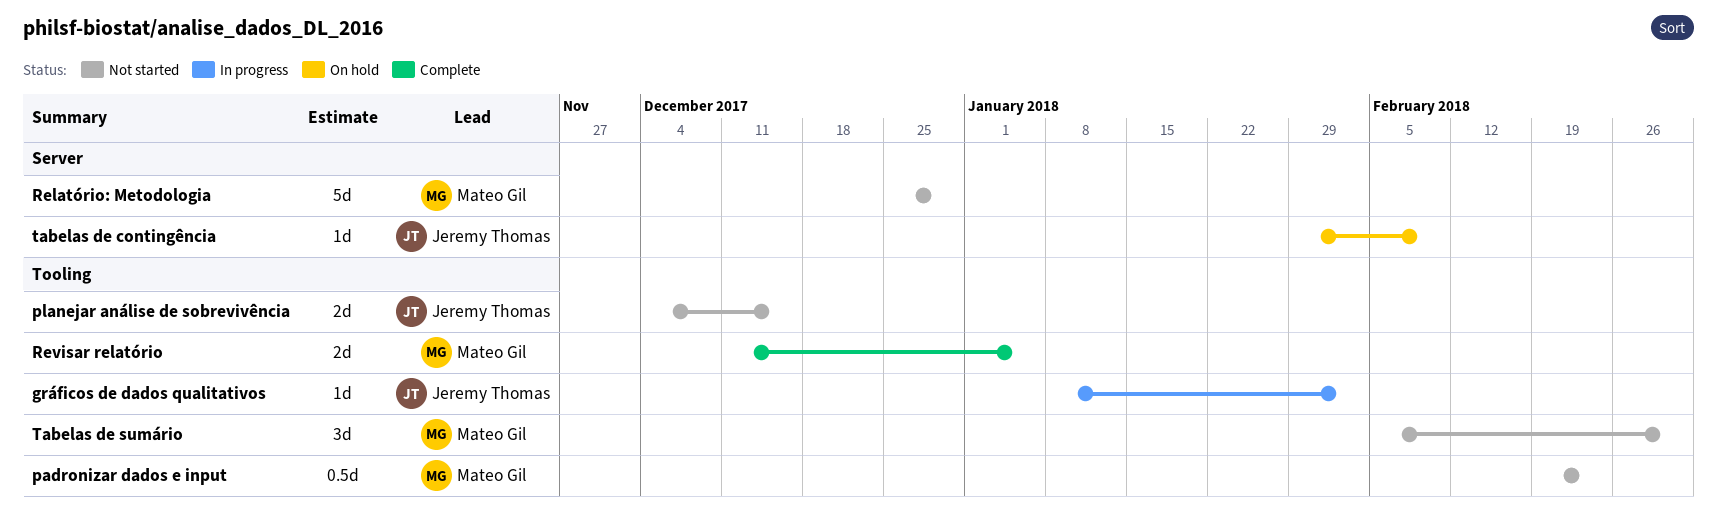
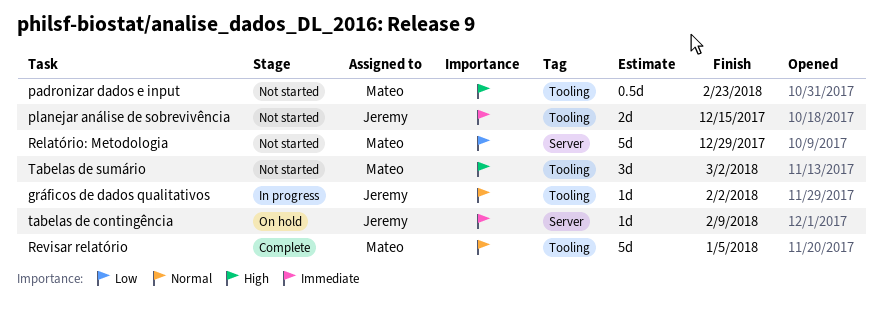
Revisar relatório, estimate: 2d -> 5d

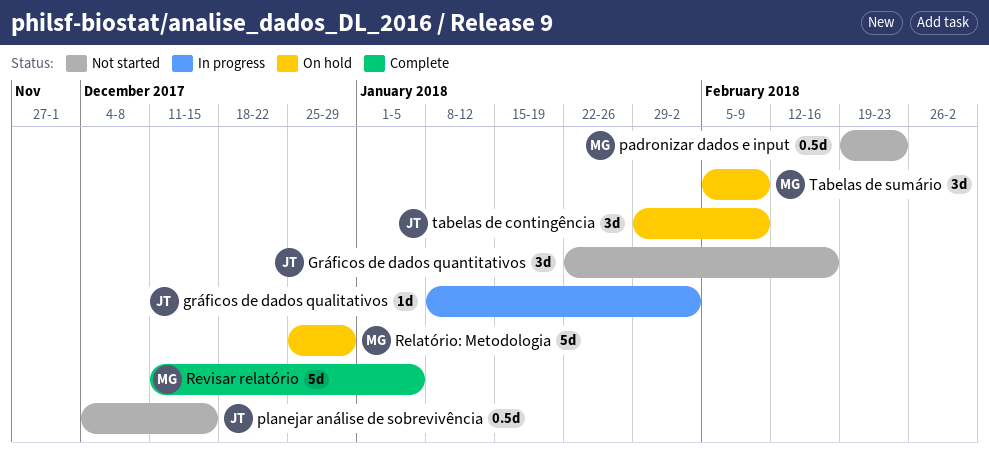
Gráficos de dados quantitativos: none -> present
planejar análise de sobrevivência, estimate: 2d -> 0.5d
Relatório: Metodologia, status: Not started -> On hold
tabelas de contingência, estimate: 1d -> 3d
Tabelas de sumário, status: Not started -> On hold
Tabelas de sumário, due: Mar 2 -> Feb 9

